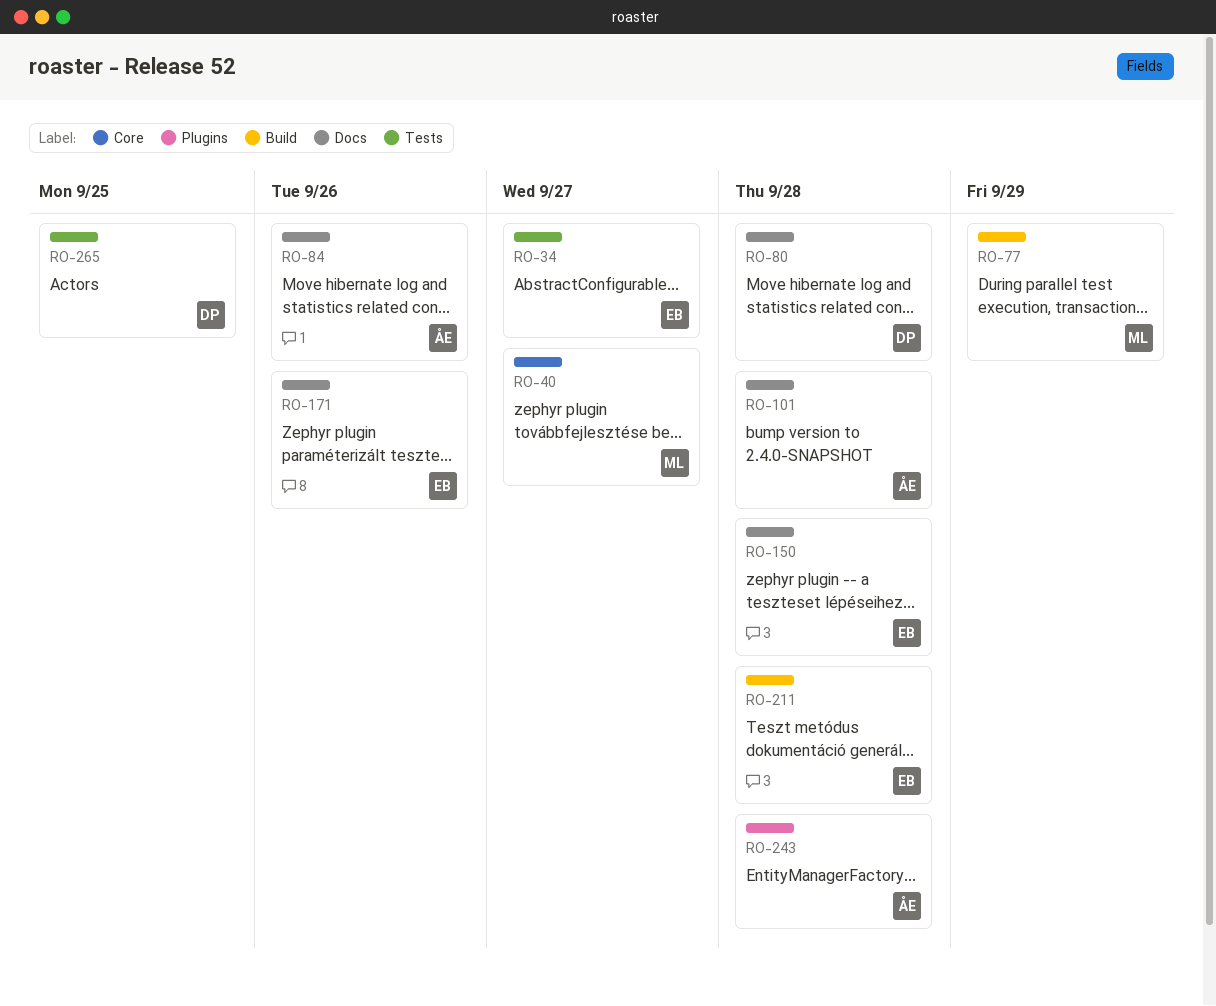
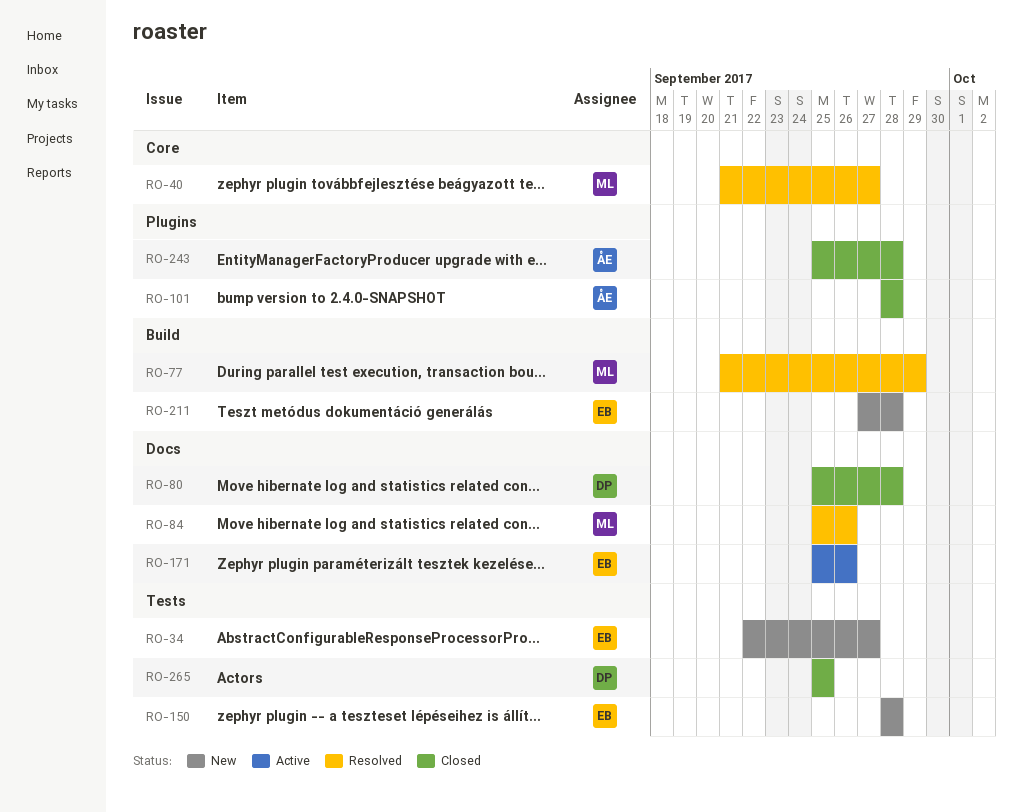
RO-84, owner: ÅE -> ML
RO-101, label: Docs -> Plugins
RO-150, label: Docs -> Tests

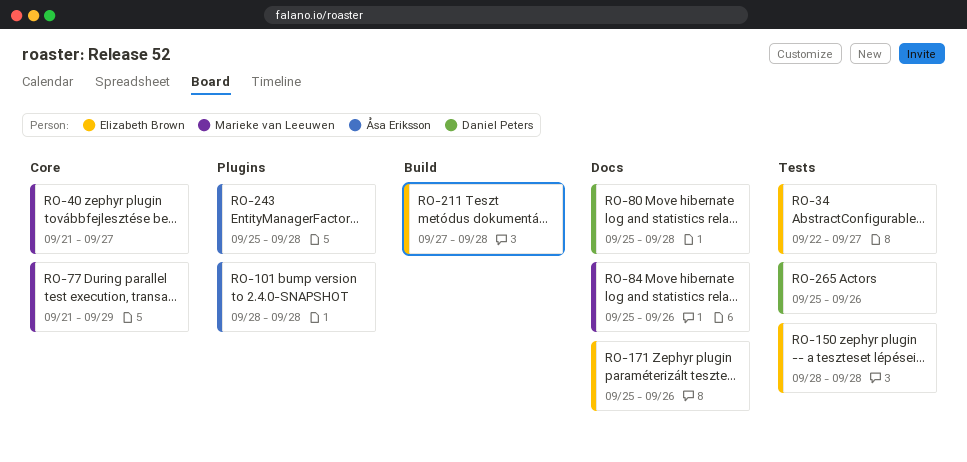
RO-77, label: Build -> Core
RO-265, due: Sep 25 -> Sep 26

